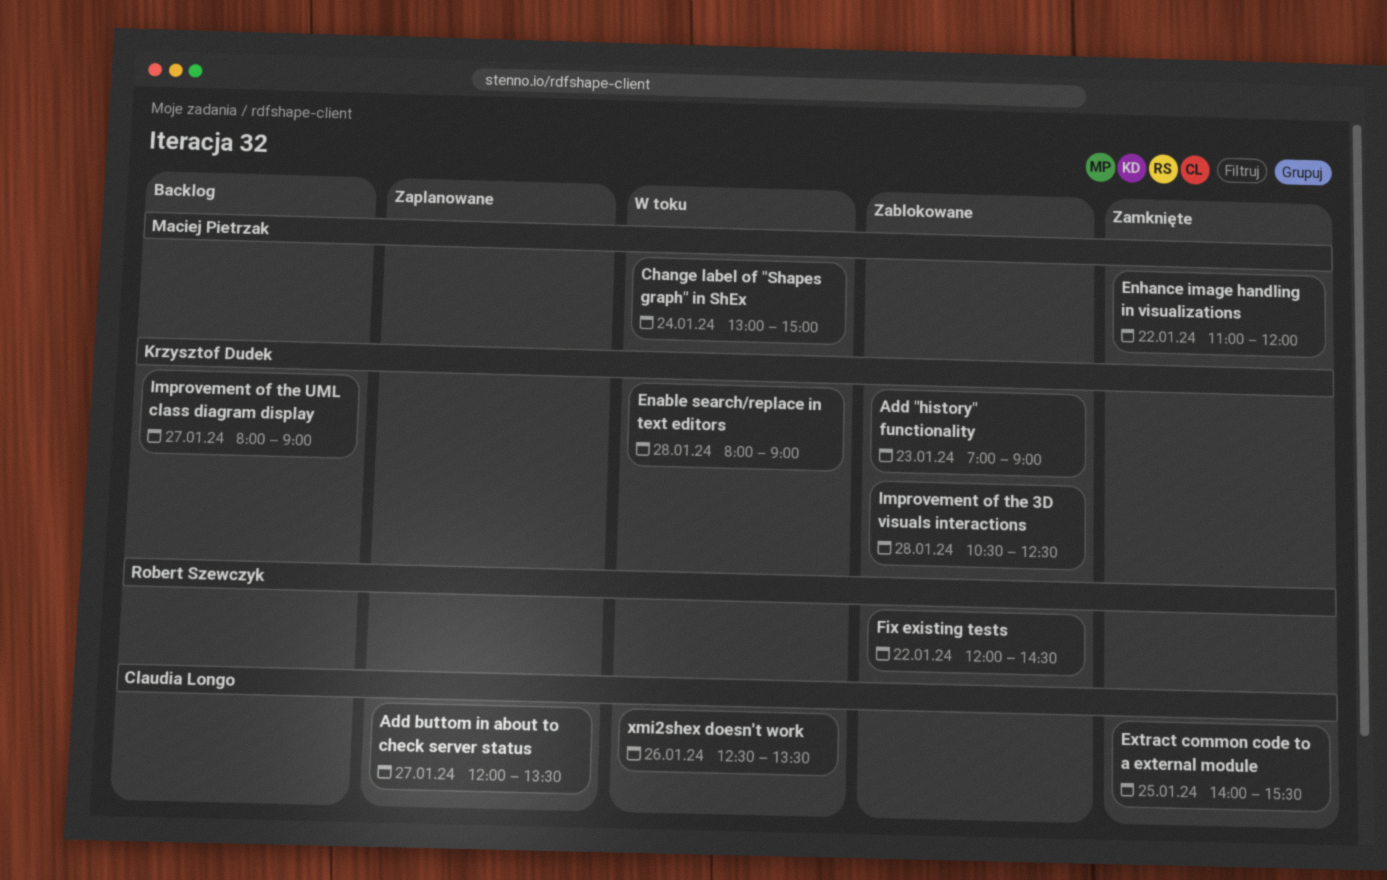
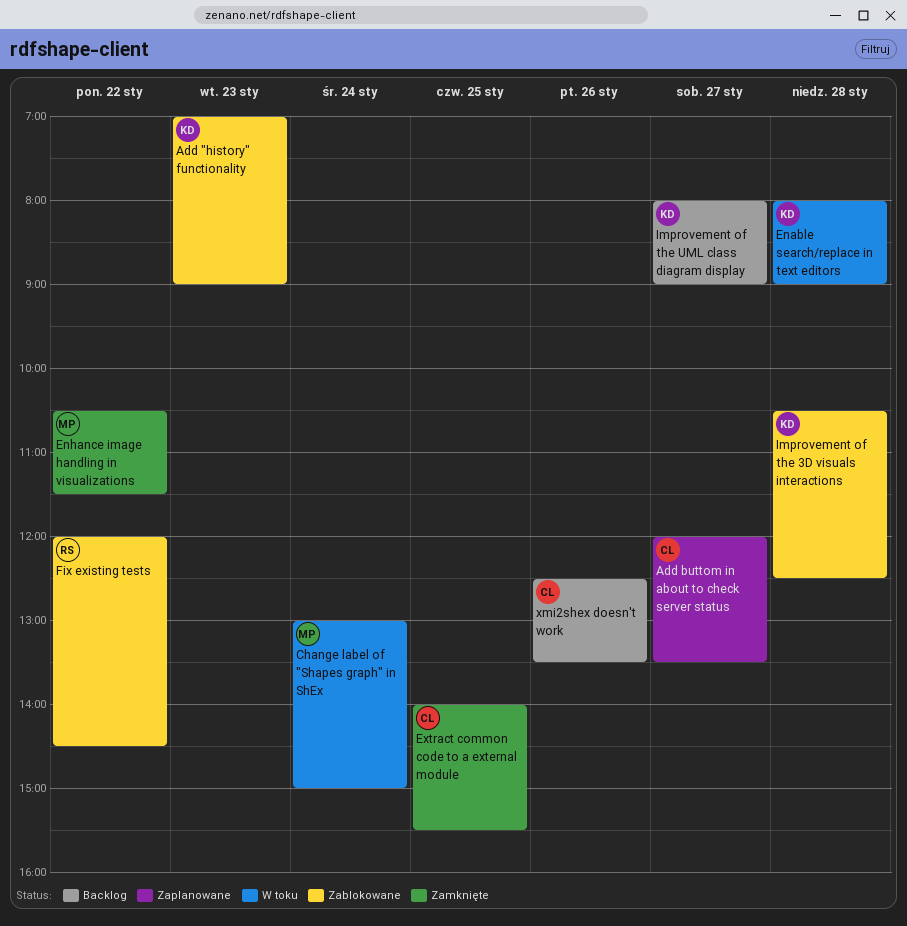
Enhance image handling in visualizations, begins: 11:00 -> 10:30
Enhance image handling in visualizations, ends: 12:00 -> 11:30
xmi2shex doesn't work, status: W toku -> Backlog

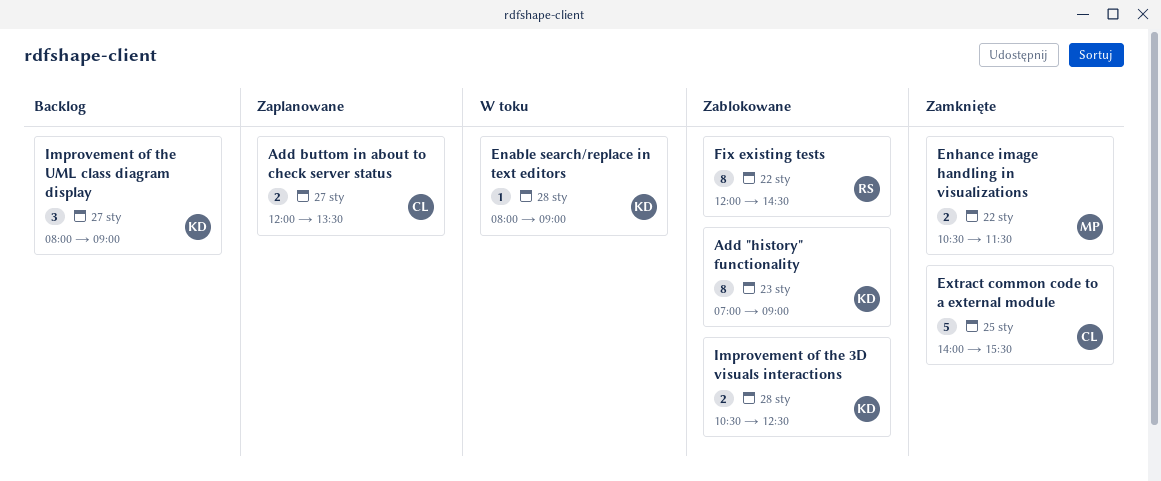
Change label of "Shapes graph" in ShEx: present -> none
xmi2shex doesn't work: present -> none

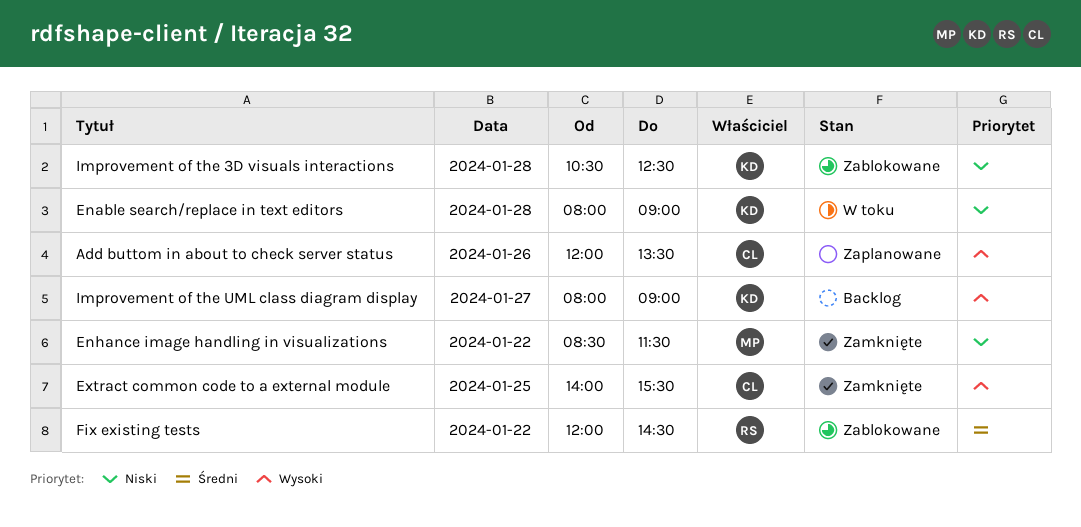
Add "history" functionality: present -> none
Add buttom in about to check server status, day: Jan 27 -> Jan 26
Enhance image handling in visualizations, begins: 10:30 -> 08:30

